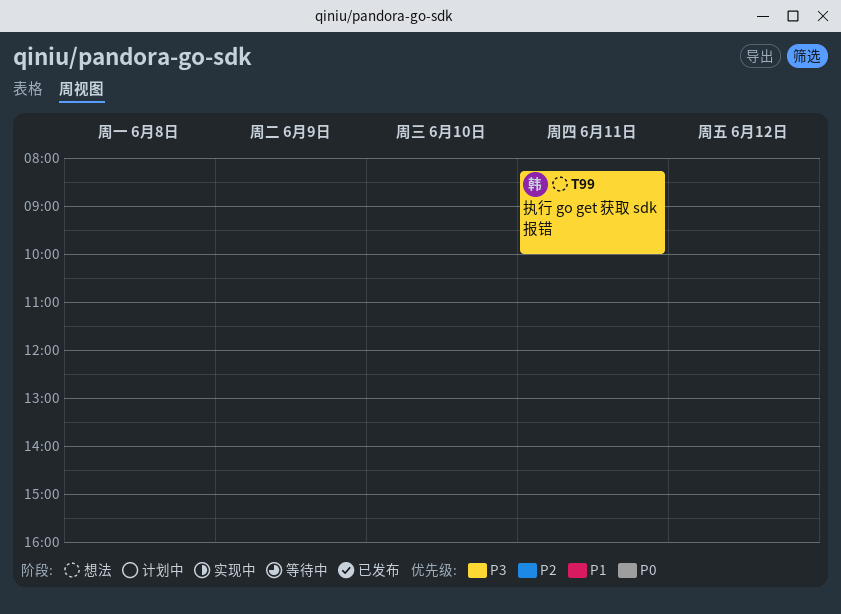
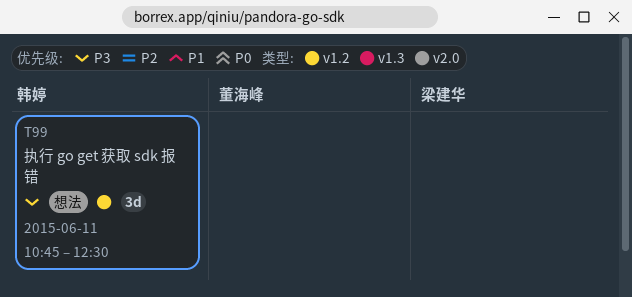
T99, begins: 08:15 -> 10:45
T99, ends: 10:00 -> 12:30

